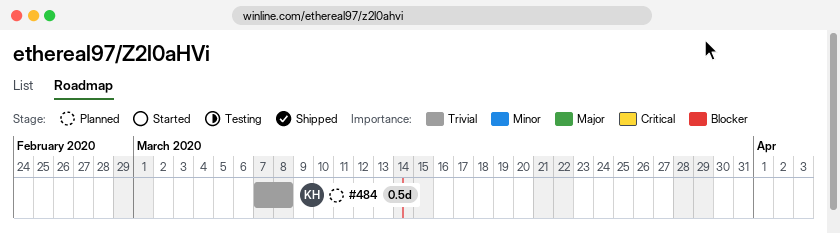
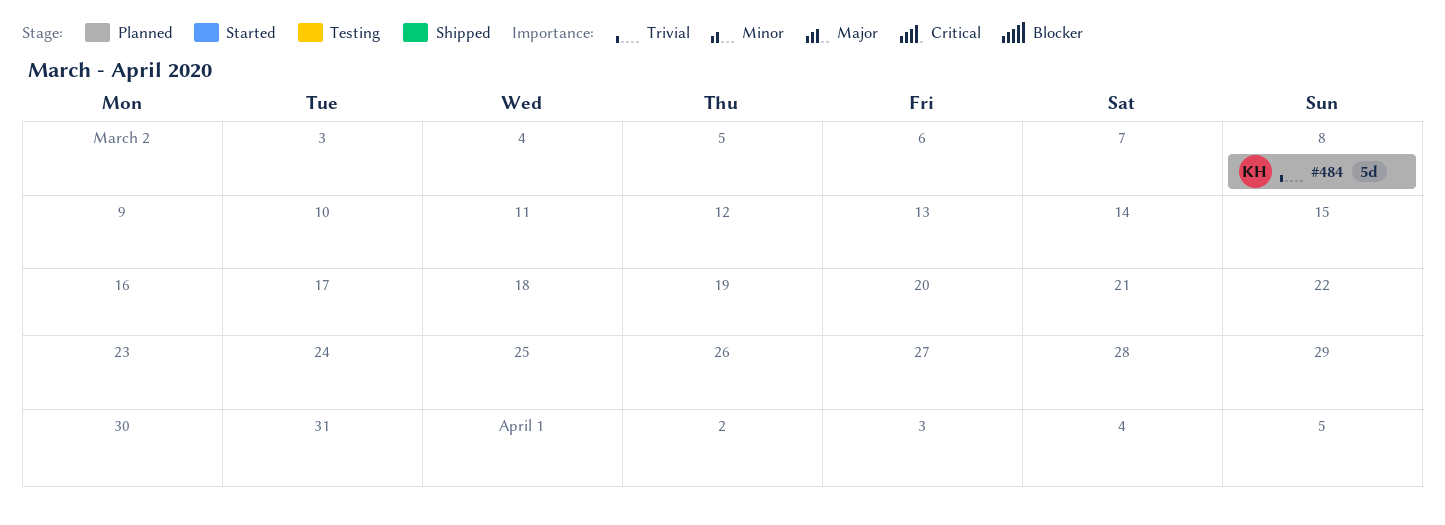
#484, estimate: 0.5d -> 5d
#484, start: Mar 7 -> Mar 8

